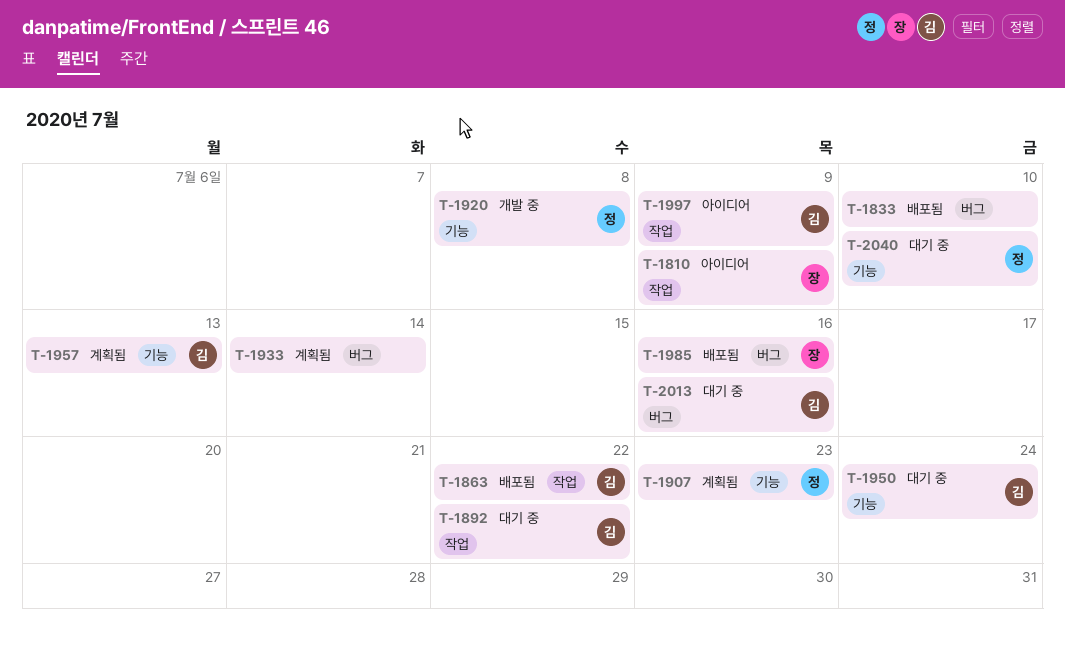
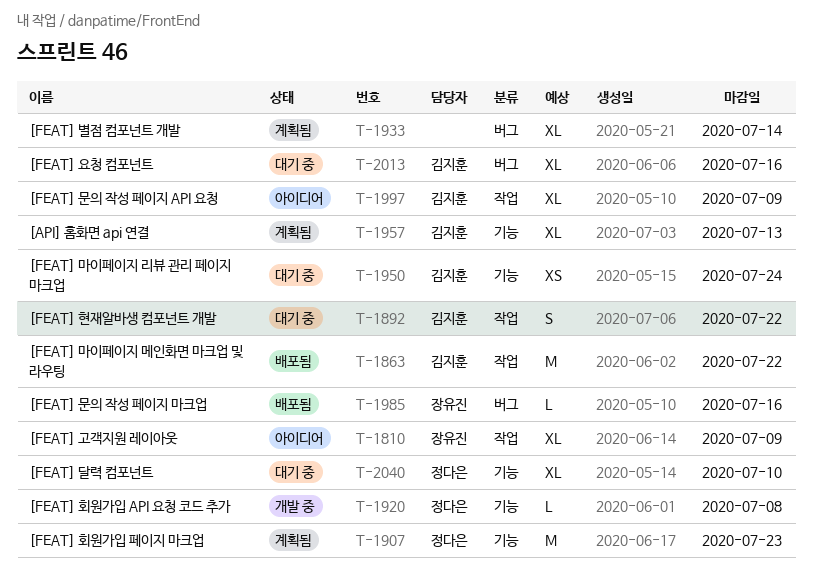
T-1833: present -> none

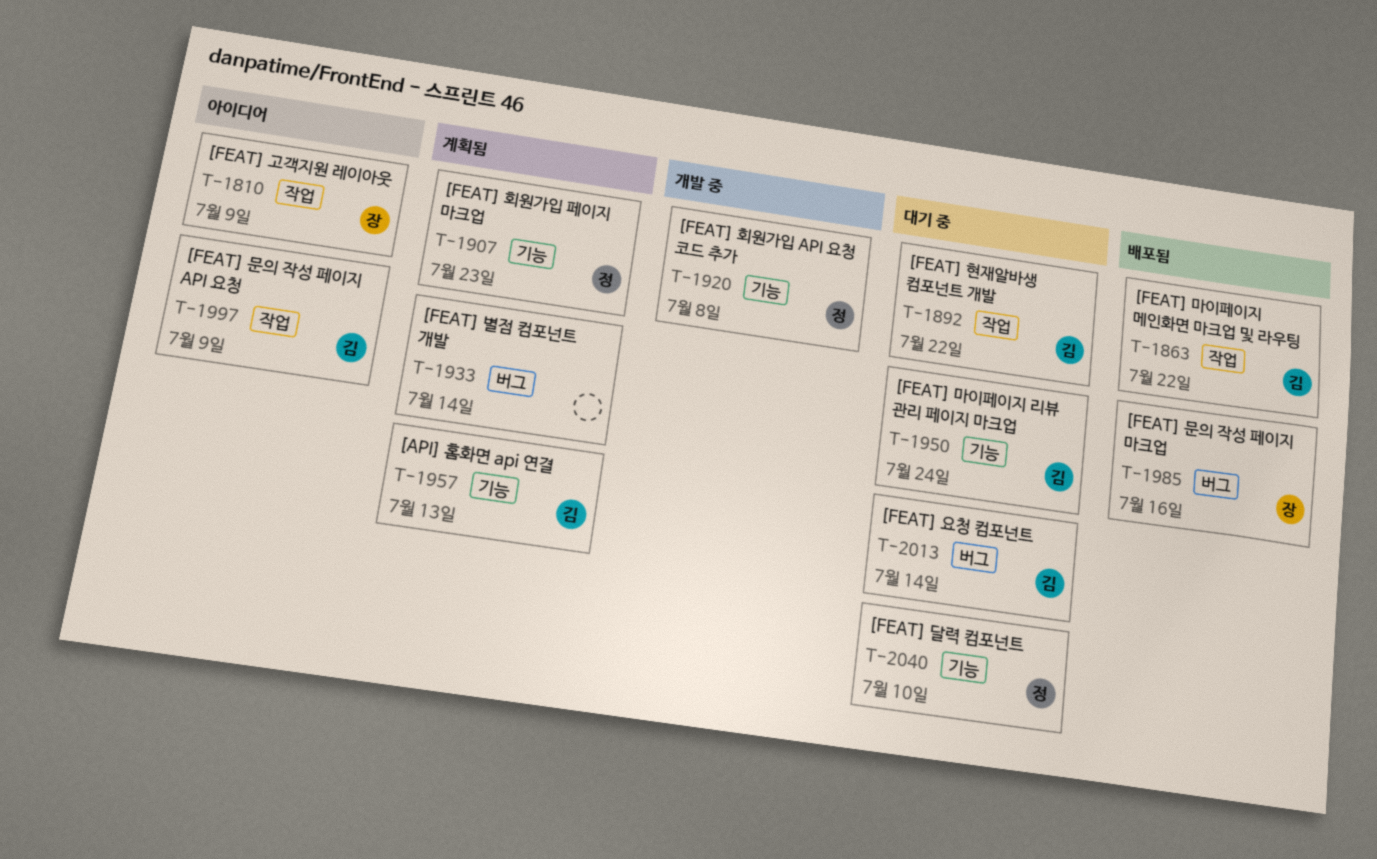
T-2013, due: Jul 16 -> Jul 14

